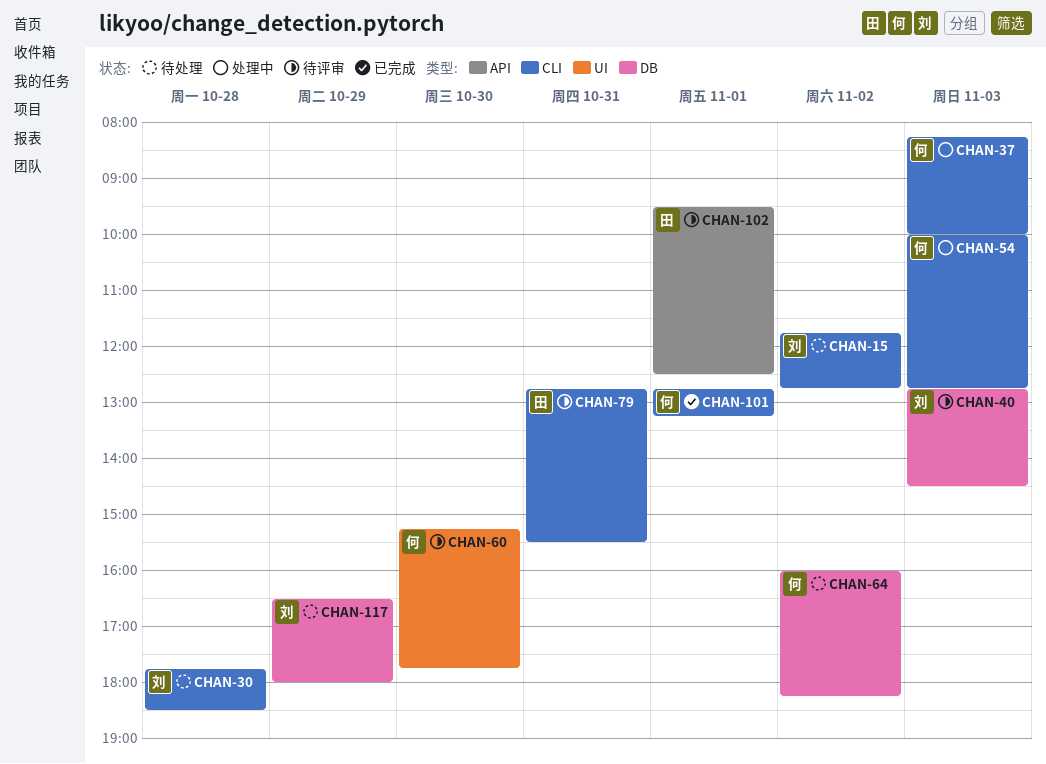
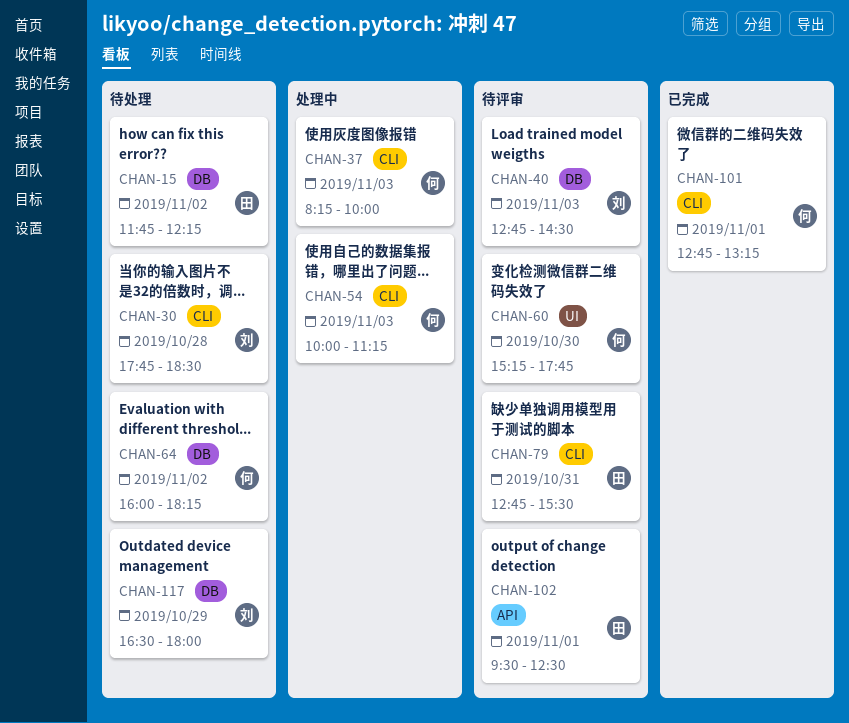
CHAN-15, owner: 刘 -> 田
CHAN-15, label: CLI -> DB
CHAN-15, ends: 12:45 -> 12:15
CHAN-54, ends: 12:45 -> 11:15

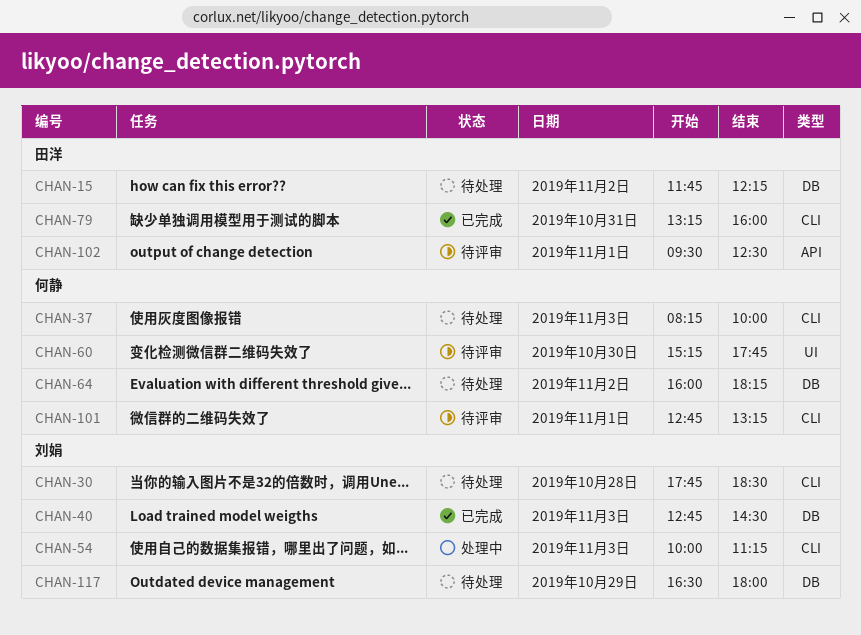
CHAN-37, status: 处理中 -> 待处理
CHAN-40, status: 待评审 -> 已完成
CHAN-54, owner: 何静 -> 刘娟
CHAN-79, status: 待评审 -> 已完成
CHAN-79, begins: 12:45 -> 13:15
CHAN-79, ends: 15:30 -> 16:00
CHAN-101, status: 已完成 -> 待评审

